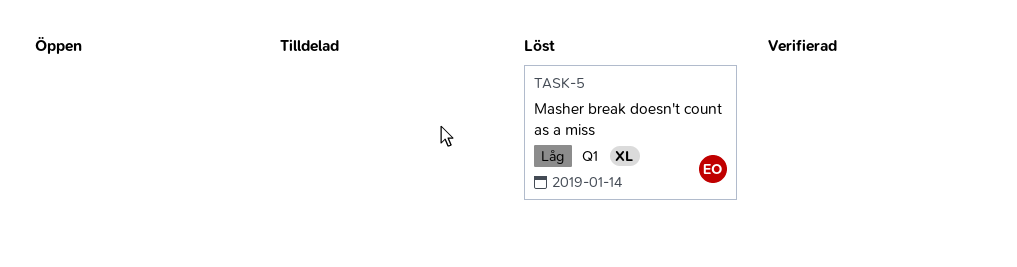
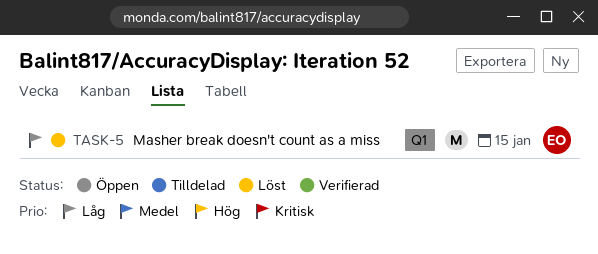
TASK-5, estimate: XL -> M
TASK-5, due: Jan 14 -> Jan 15

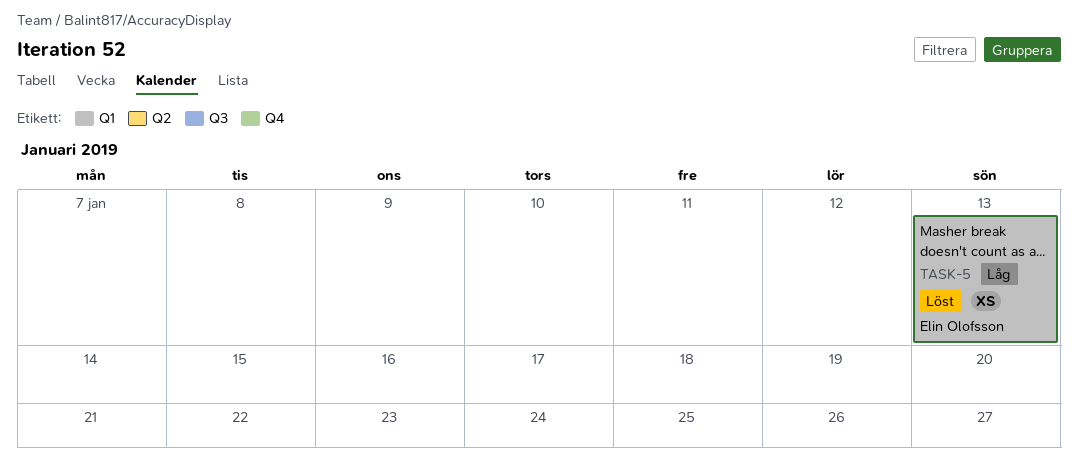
TASK-5, estimate: M -> XS
TASK-5, due: Jan 15 -> Jan 13

